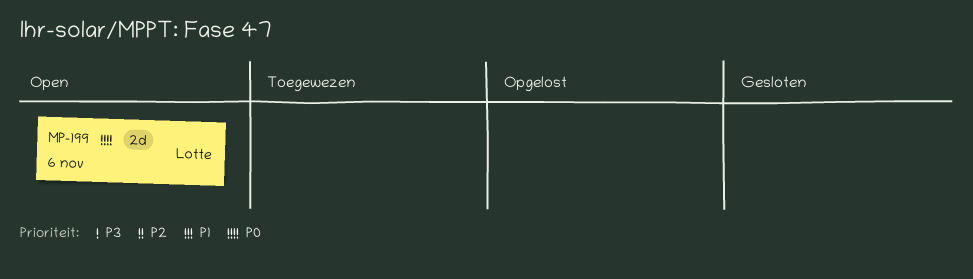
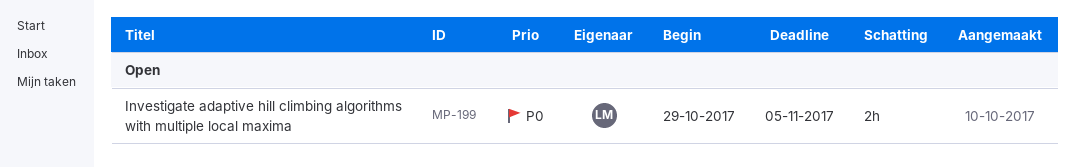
MP-199, estimate: 2d -> 2h
MP-199, due: Nov 6 -> Nov 5

